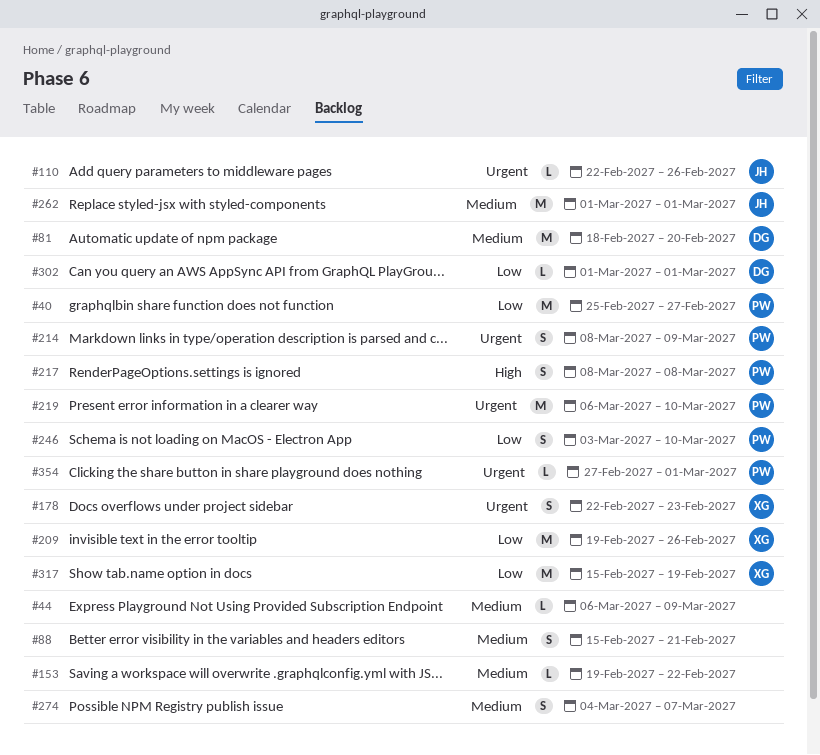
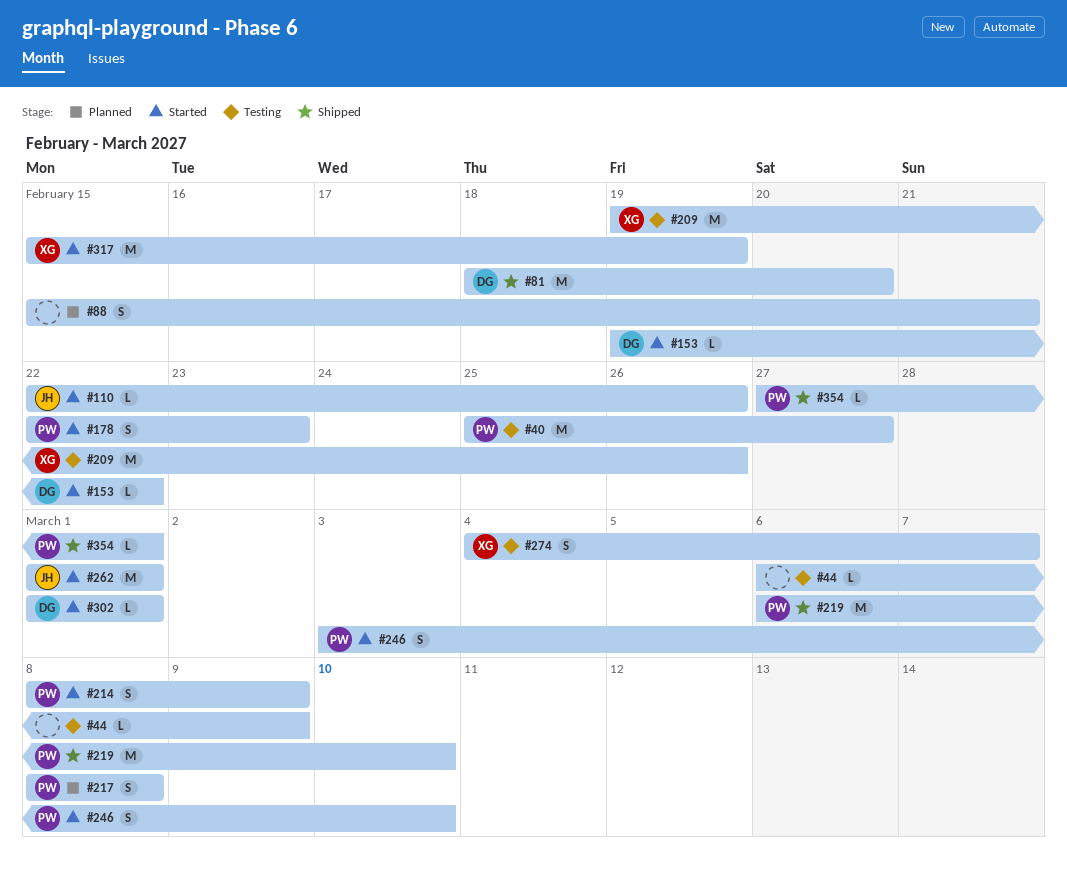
#153, owner: none -> DG
#178, owner: XG -> PW
#274, owner: none -> XG

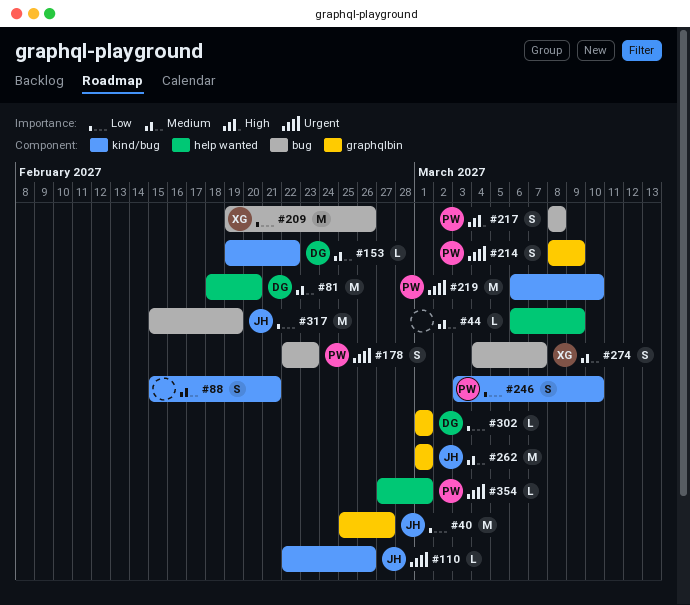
#40, owner: PW -> JH
#317, owner: XG -> JH

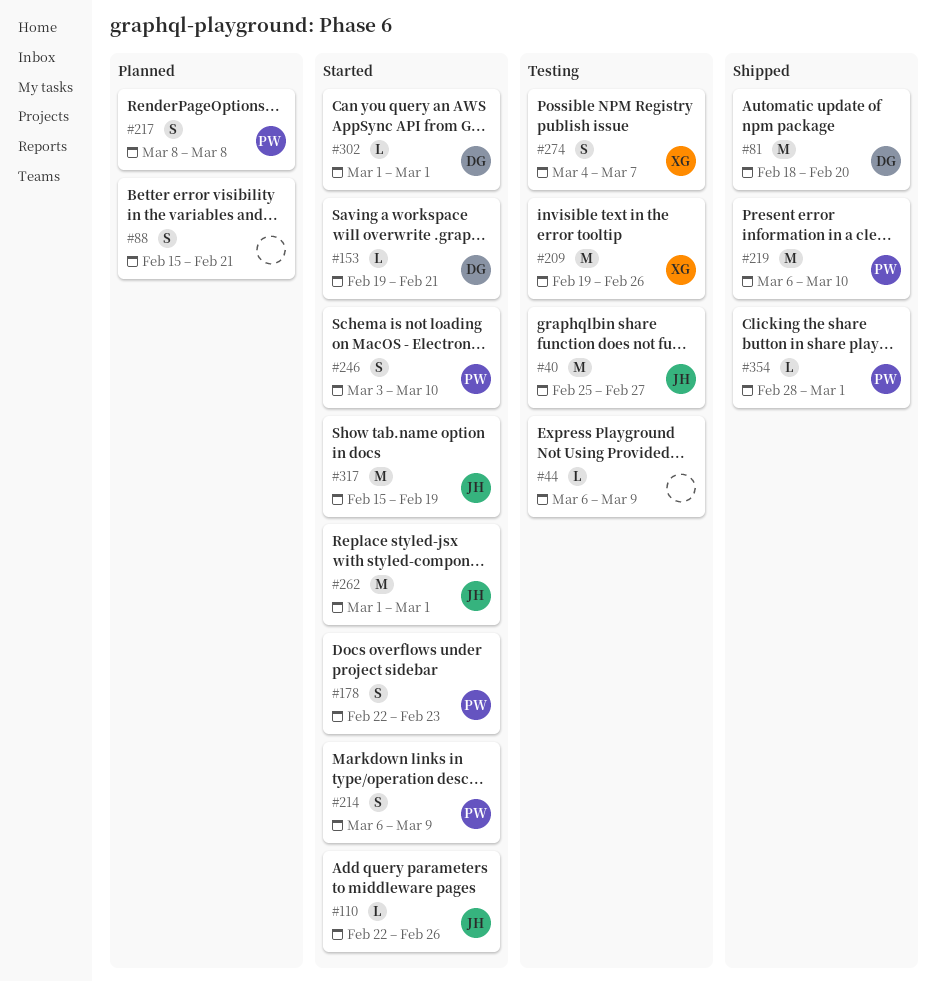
#153, due: Feb 22 -> Feb 21
#214, start: Mar 8 -> Mar 6
#354, start: Feb 27 -> Feb 28

